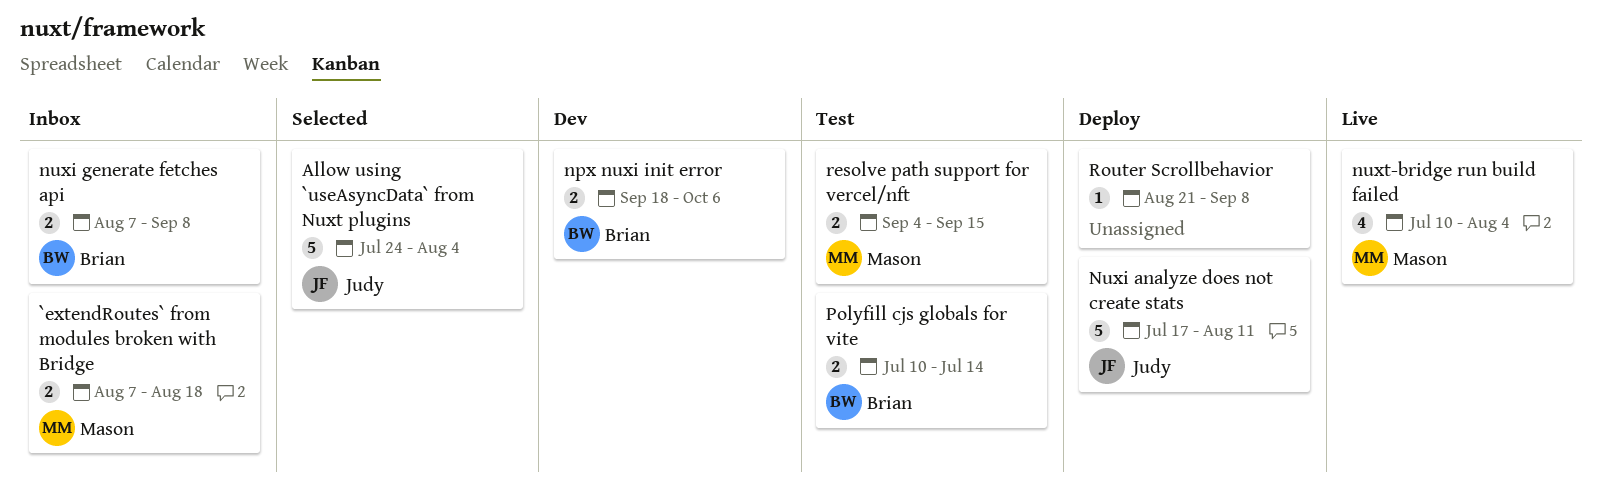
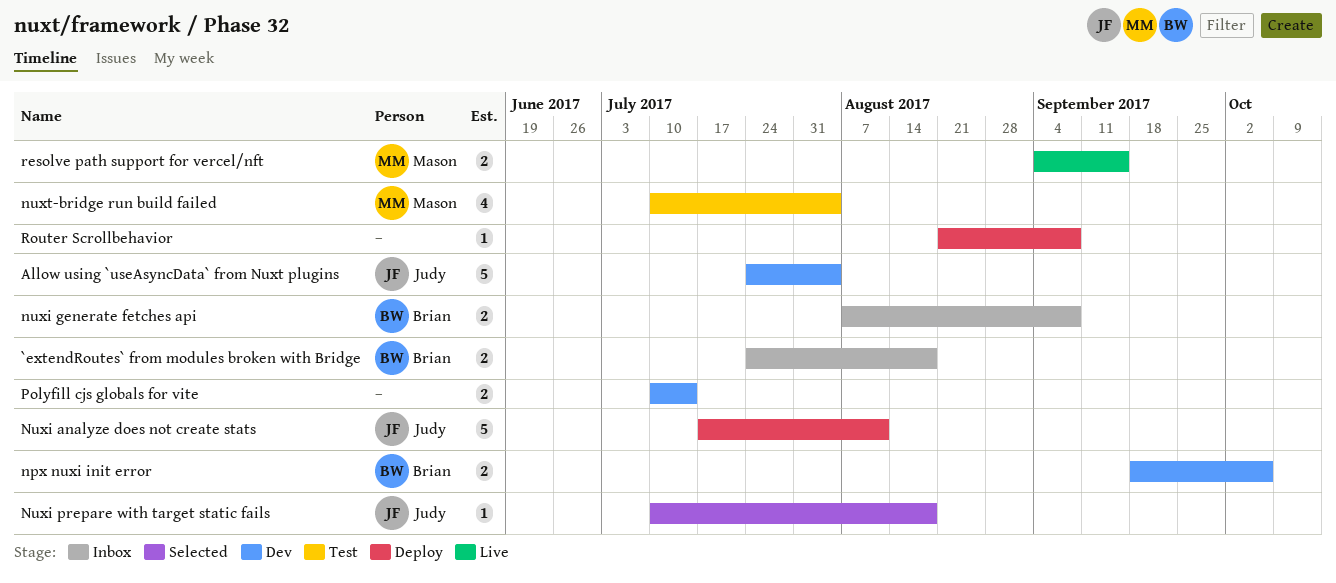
`extendRoutes` from modules broken with Bridge, owner: Mason -> Brian
`extendRoutes` from modules broken with Bridge, start: Aug 7 -> Jul 24
Allow using `useAsyncData` from Nuxt plugins, status: Selected -> Dev
Nuxi prepare with target static fails: none -> present
nuxt-bridge run build failed, status: Live -> Test
Polyfill cjs globals for vite, status: Test -> Dev
Polyfill cjs globals for vite, owner: Brian -> none
resolve path support for vercel/nft, status: Test -> Live

